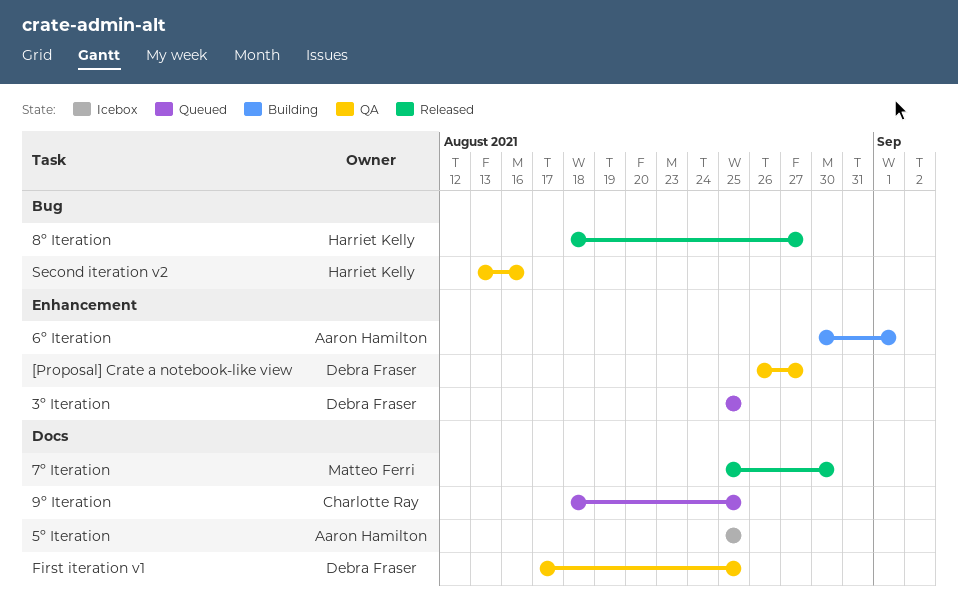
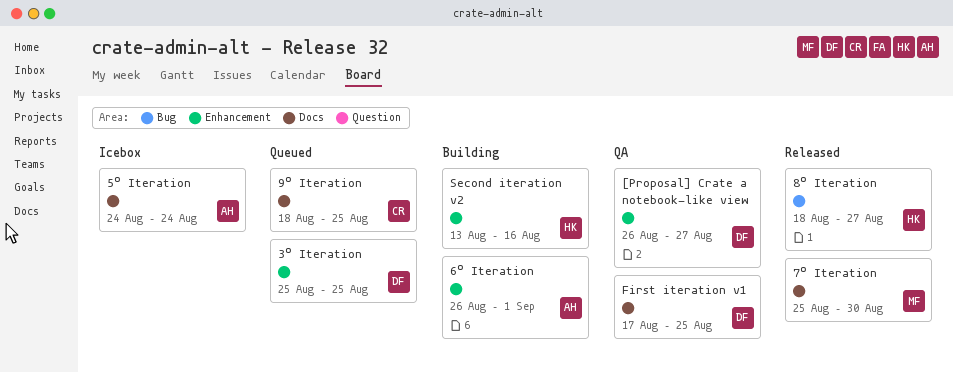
5º Iteration, start: Aug 25 -> Aug 24
5º Iteration, due: Aug 25 -> Aug 24
6º Iteration, start: Aug 30 -> Aug 26
Second iteration v2, status: QA -> Building
Second iteration v2, label: Bug -> Enhancement

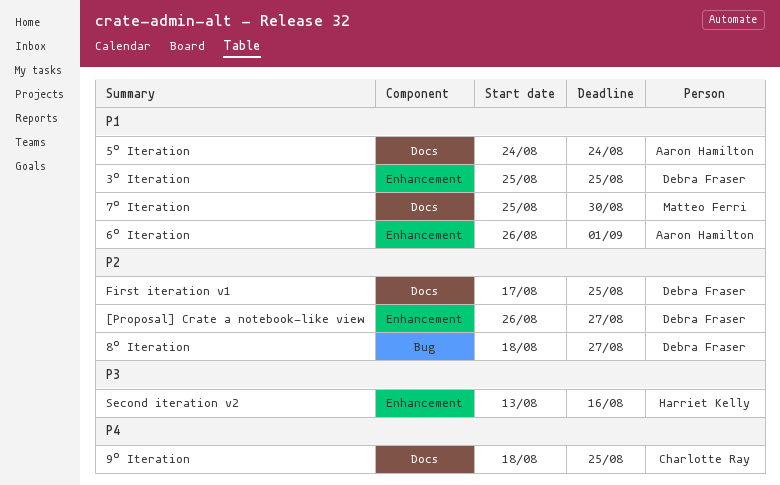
8º Iteration, owner: Harriet Kelly -> Debra Fraser

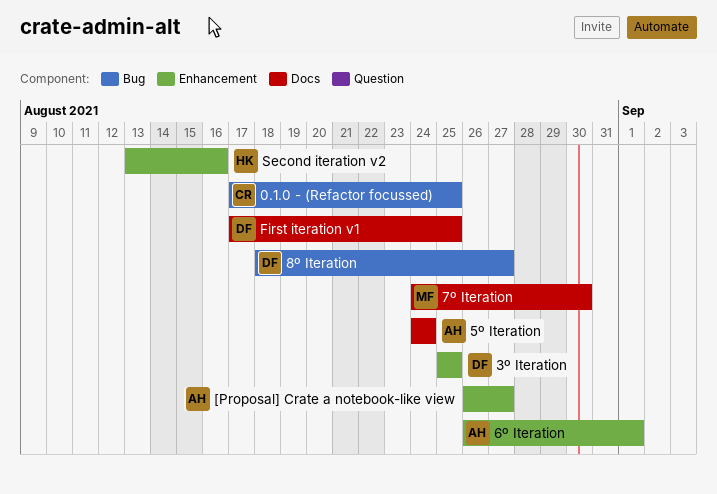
0.1.0 - (Refactor focussed): none -> present
7º Iteration, start: Aug 25 -> Aug 24
9º Iteration: present -> none
[Proposal] Crate a notebook-like view, owner: Debra Fraser -> Aaron Hamilton

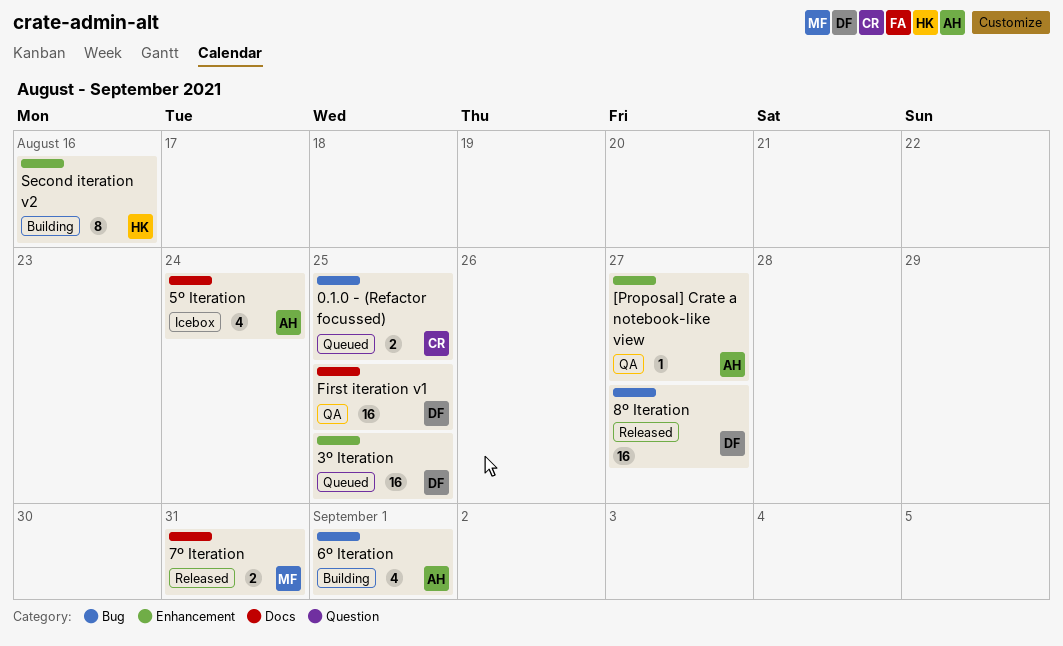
6º Iteration, label: Enhancement -> Bug
7º Iteration, due: Aug 30 -> Aug 31

